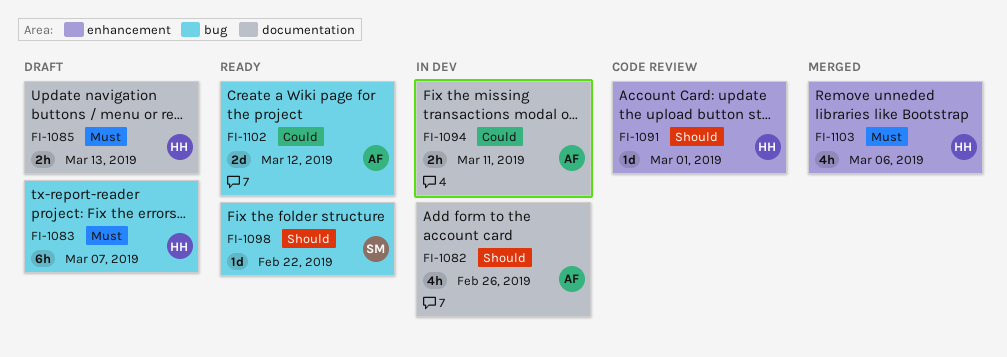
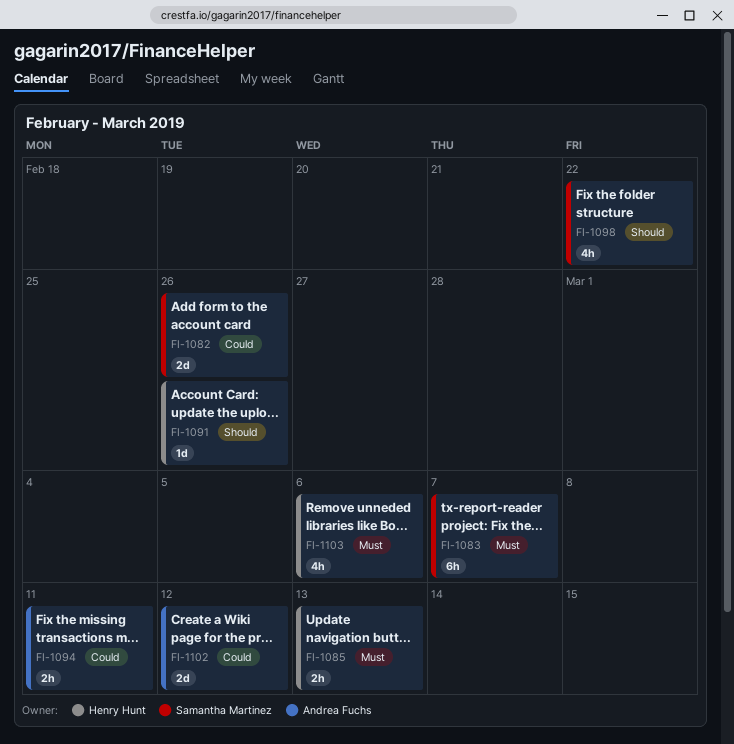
FI-1082, owner: Andrea Fuchs -> Samantha Martinez
FI-1082, priority: Should -> Could
FI-1082, estimate: 4h -> 2d
FI-1083, owner: Henry Hunt -> Samantha Martinez
FI-1091, due: Mar 1 -> Feb 26
FI-1098, estimate: 1d -> 4h

